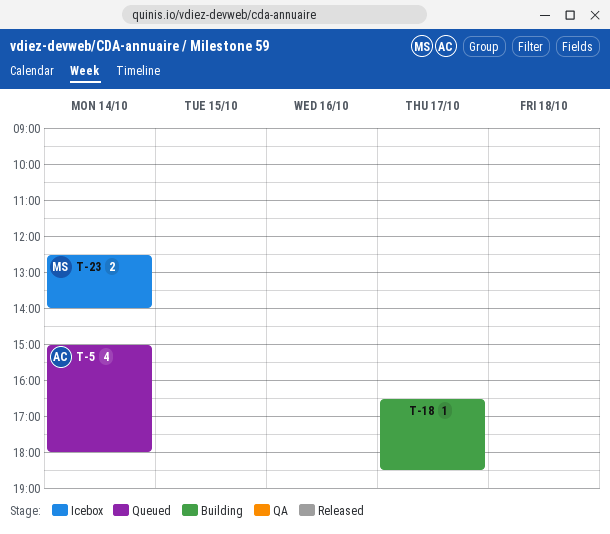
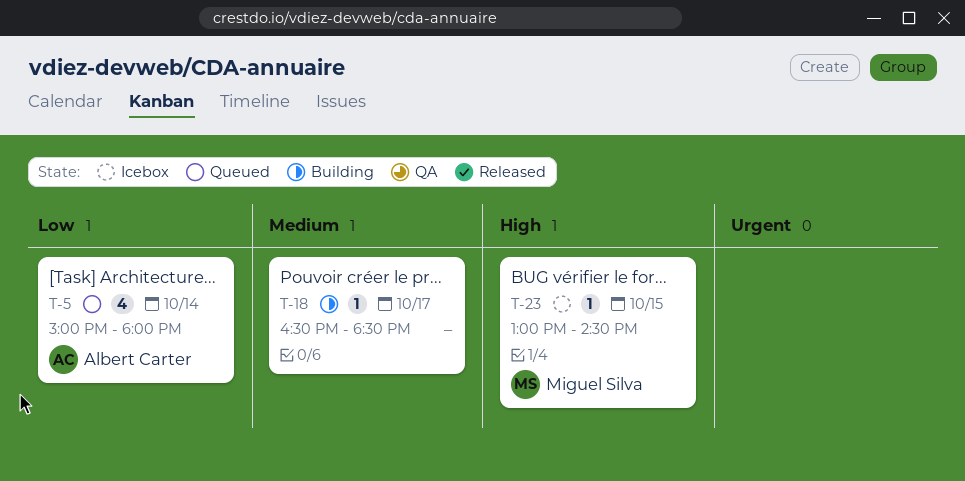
T-23, estimate: 2 -> 1
T-23, day: Oct 14 -> Oct 15
T-23, begins: 12:30 -> 13:00
T-23, ends: 14:00 -> 14:30

